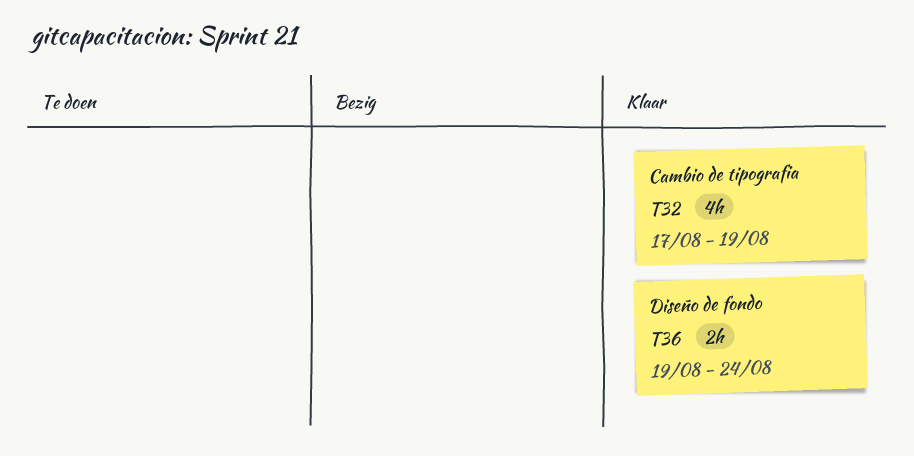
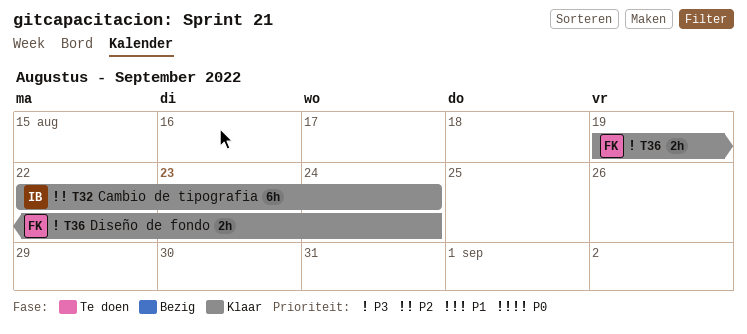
T32, estimate: 4h -> 6h
T32, start: Aug 17 -> Aug 22
T32, due: Aug 19 -> Aug 24

